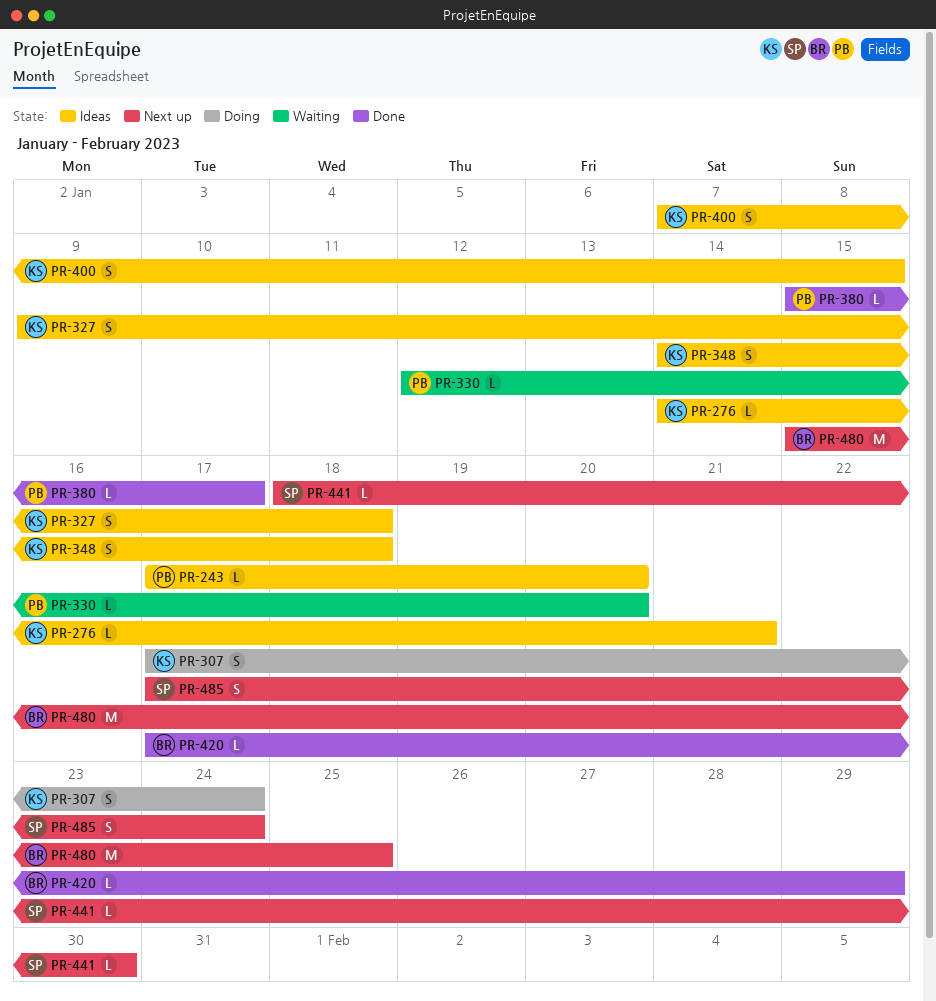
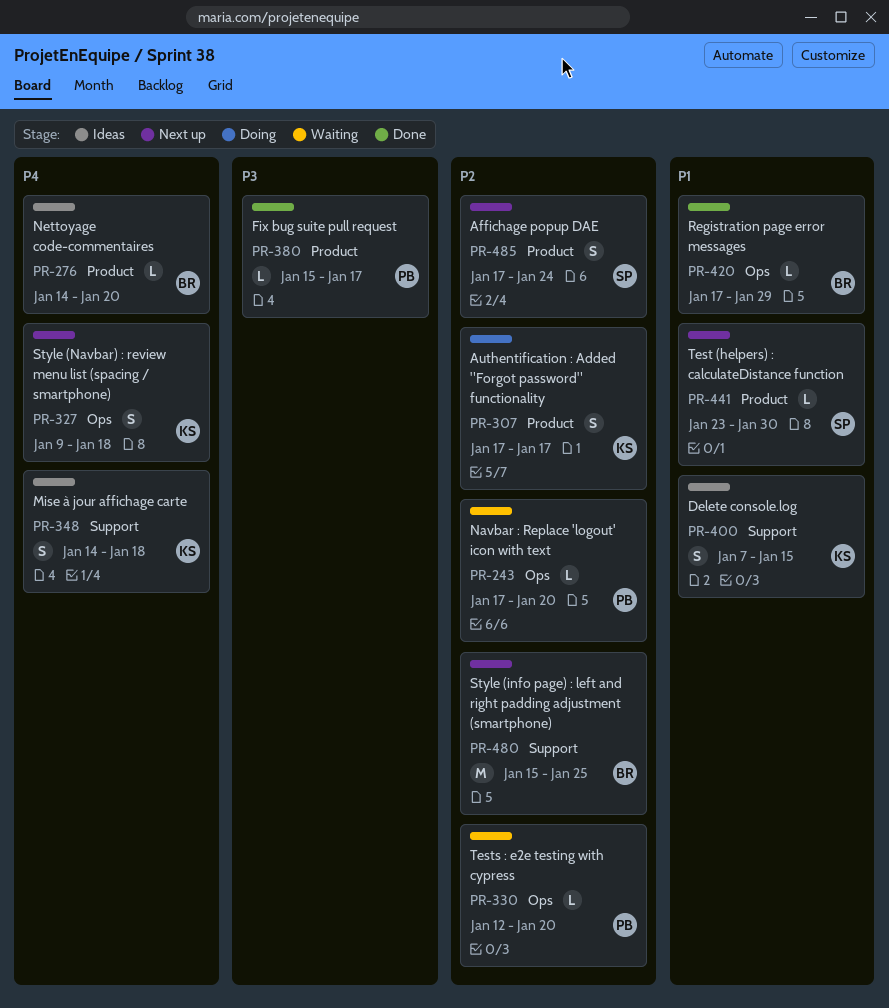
PR-243, status: Ideas -> Waiting
PR-276, owner: KS -> BR
PR-276, due: Jan 21 -> Jan 20
PR-307, due: Jan 24 -> Jan 17
PR-327, status: Ideas -> Next up
PR-441, start: Jan 18 -> Jan 23

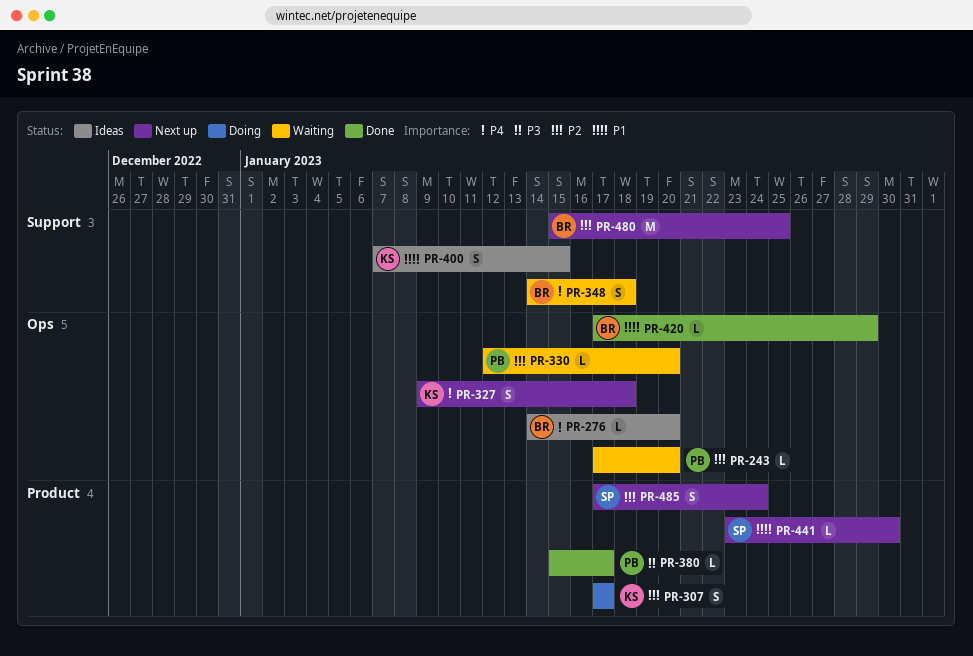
PR-276, label: Product -> Ops
PR-348, status: Ideas -> Waiting
PR-348, owner: KS -> BR

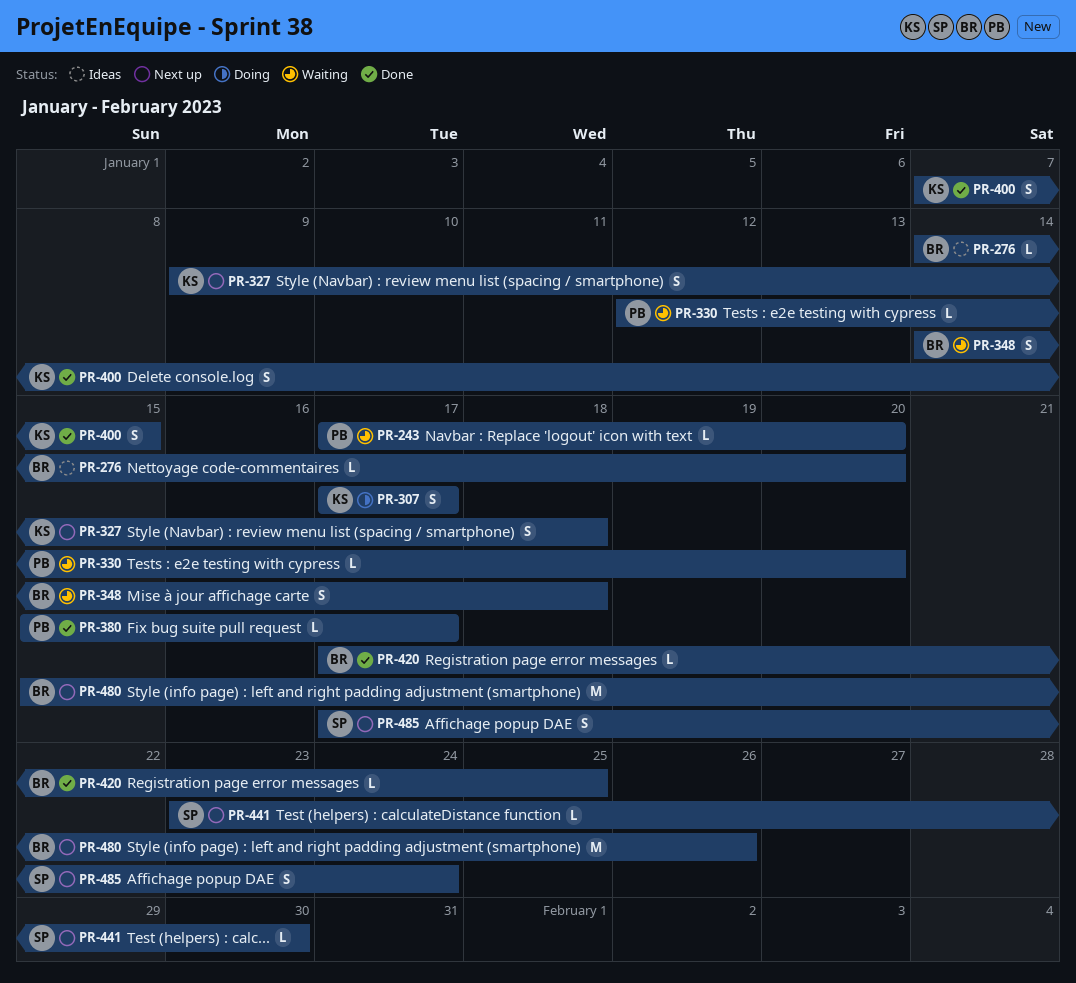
PR-400, status: Ideas -> Done
PR-420, due: Jan 29 -> Jan 25
PR-480, due: Jan 25 -> Jan 26

